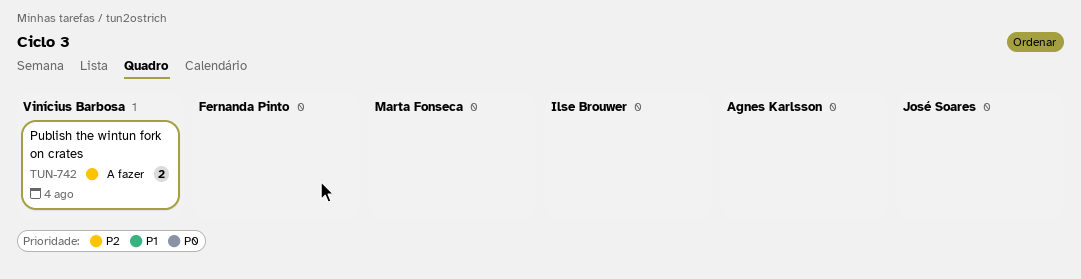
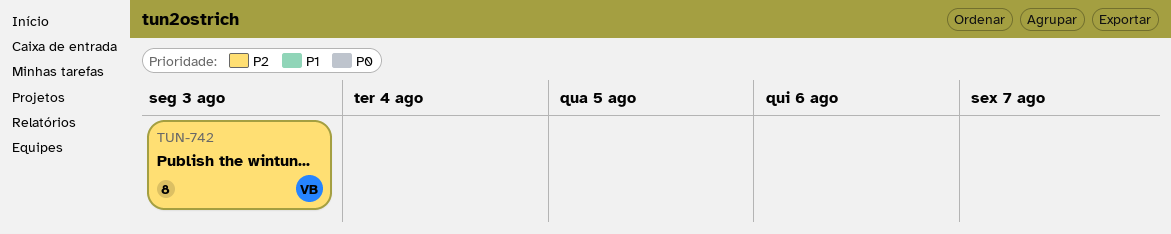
TUN-742, estimate: 2 -> 8
TUN-742, due: Aug 4 -> Aug 3

